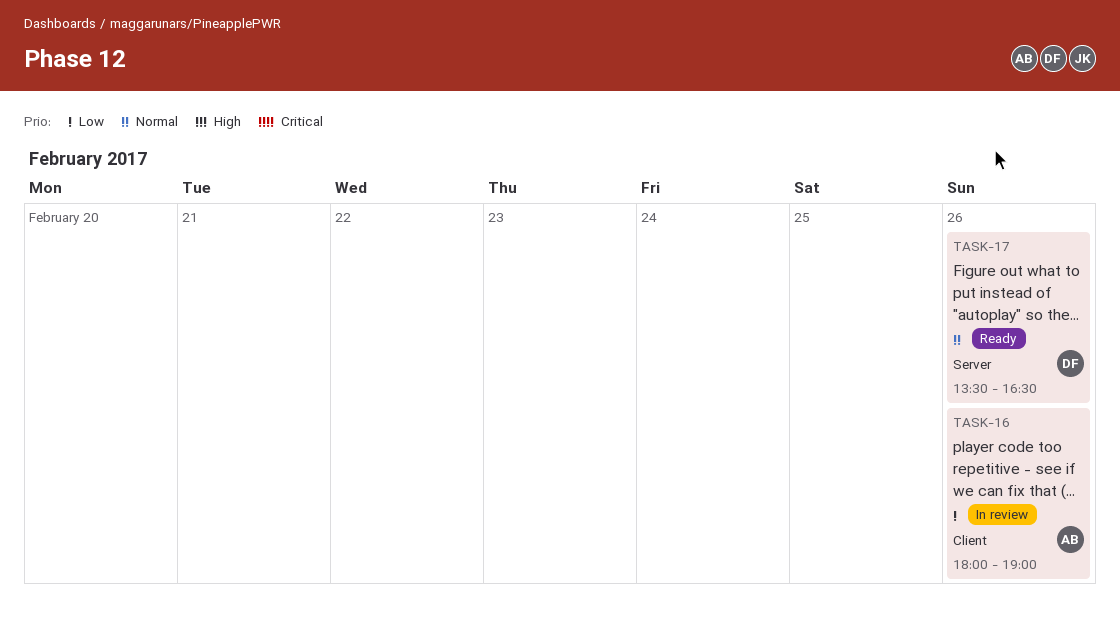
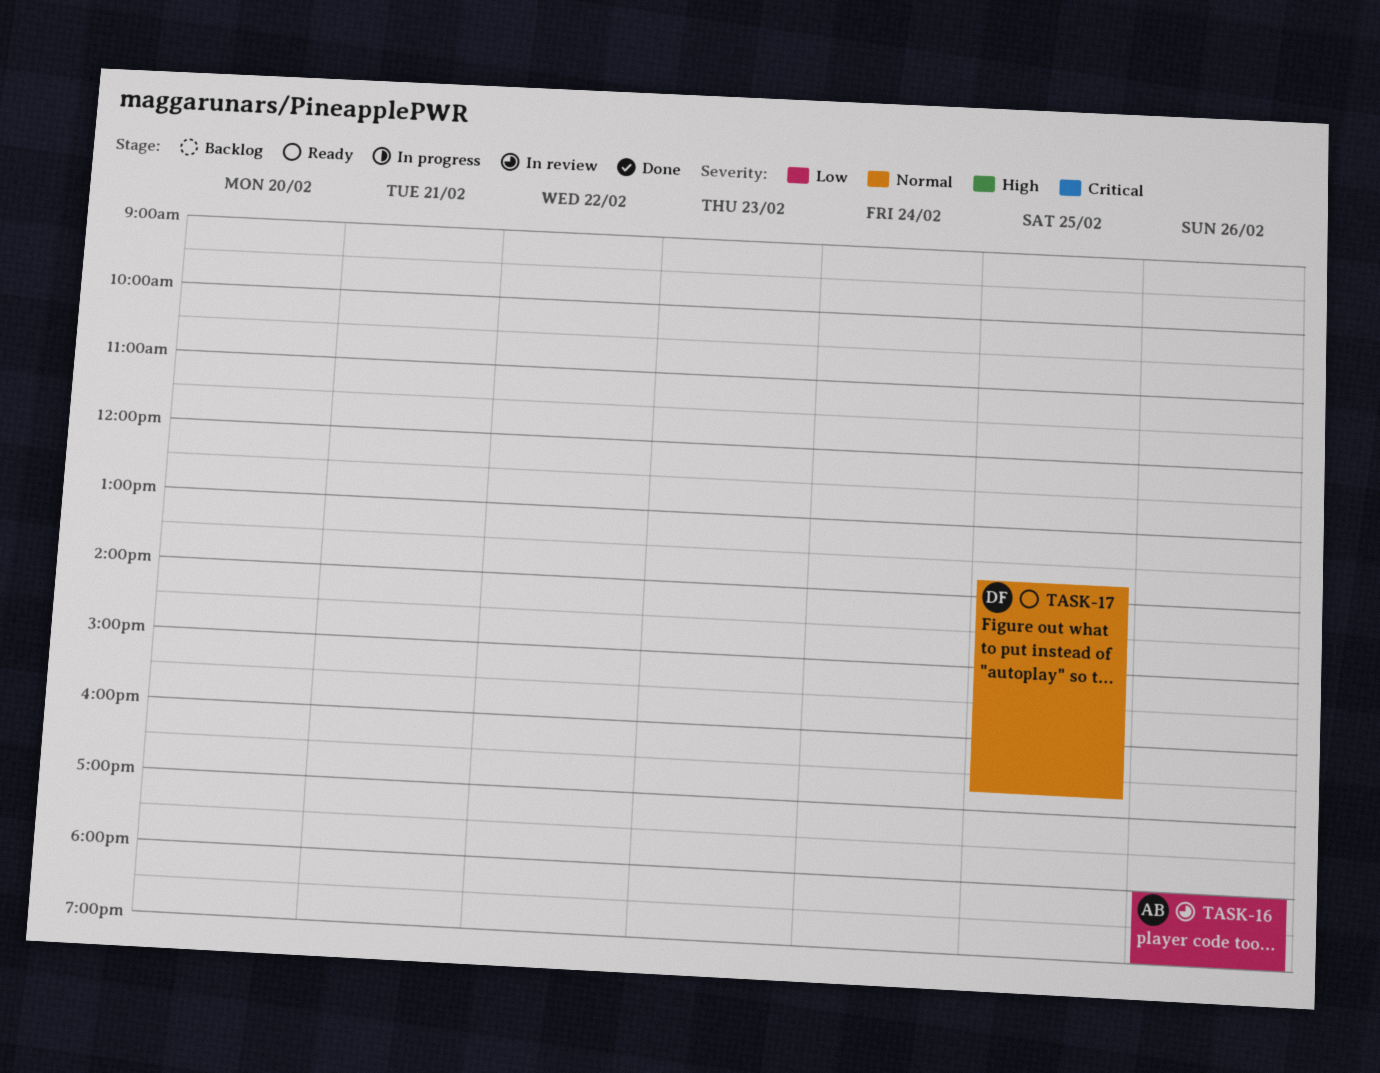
TASK-17, day: Feb 26 -> Feb 25
TASK-17, begins: 13:30 -> 13:45
TASK-17, ends: 16:30 -> 16:45

